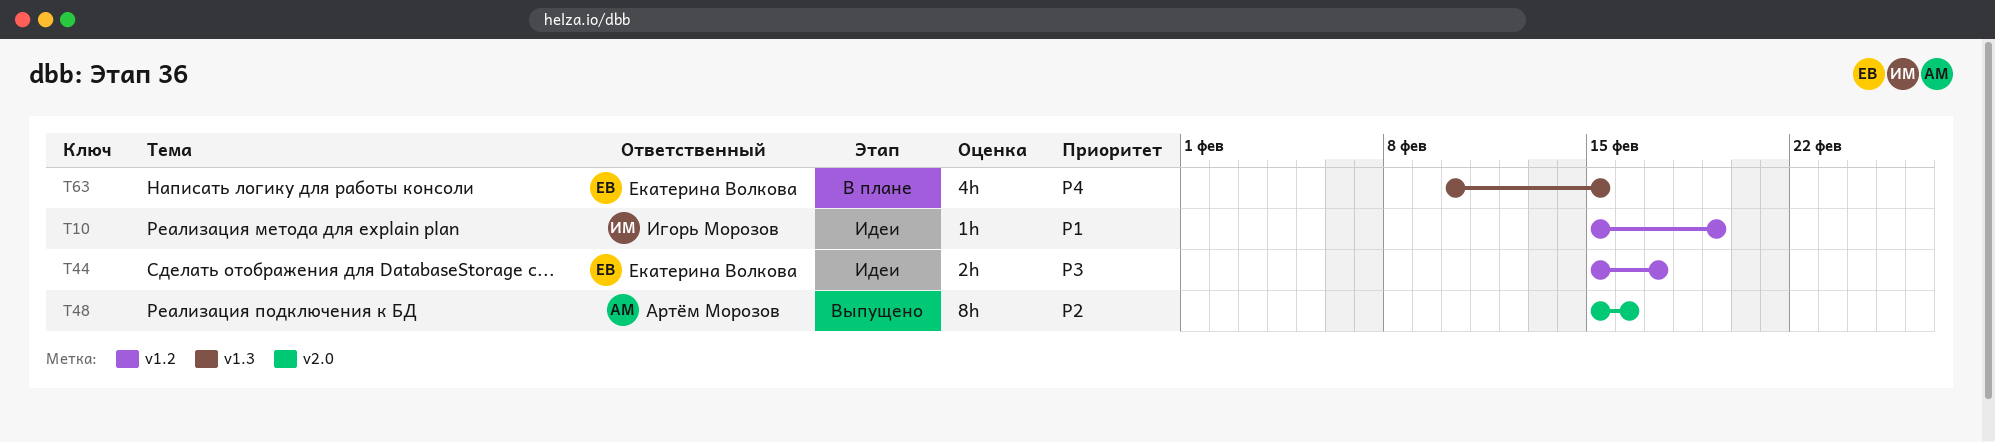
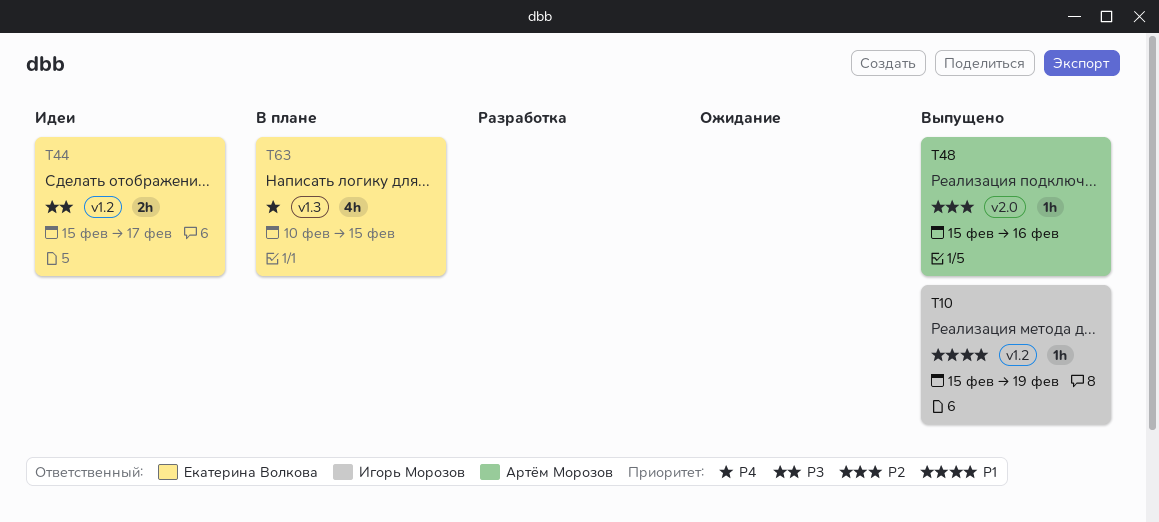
T10, status: Идеи -> Выпущено
T48, estimate: 8h -> 1h

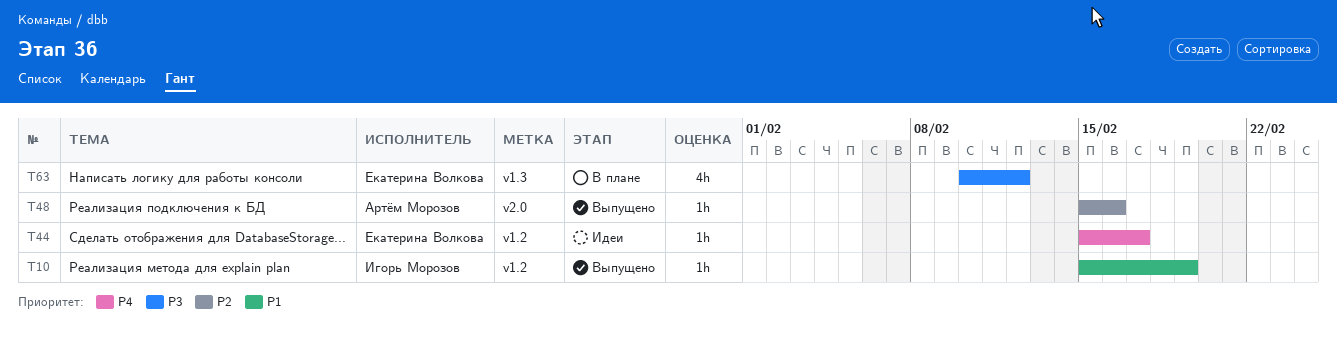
T44, priority: P3 -> P4
T44, estimate: 2h -> 1h
T63, priority: P4 -> P3
T63, due: Feb 15 -> Feb 12

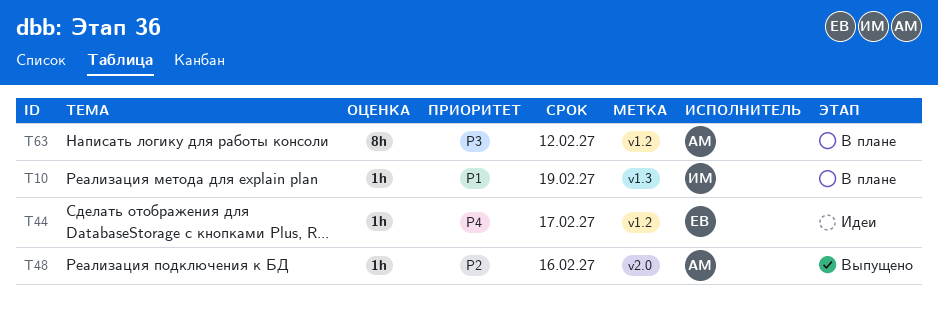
T10, status: Выпущено -> В плане
T10, label: v1.2 -> v1.3
T63, owner: Екатерина Волкова -> Артём Морозов
T63, label: v1.3 -> v1.2
T63, estimate: 4h -> 8h

